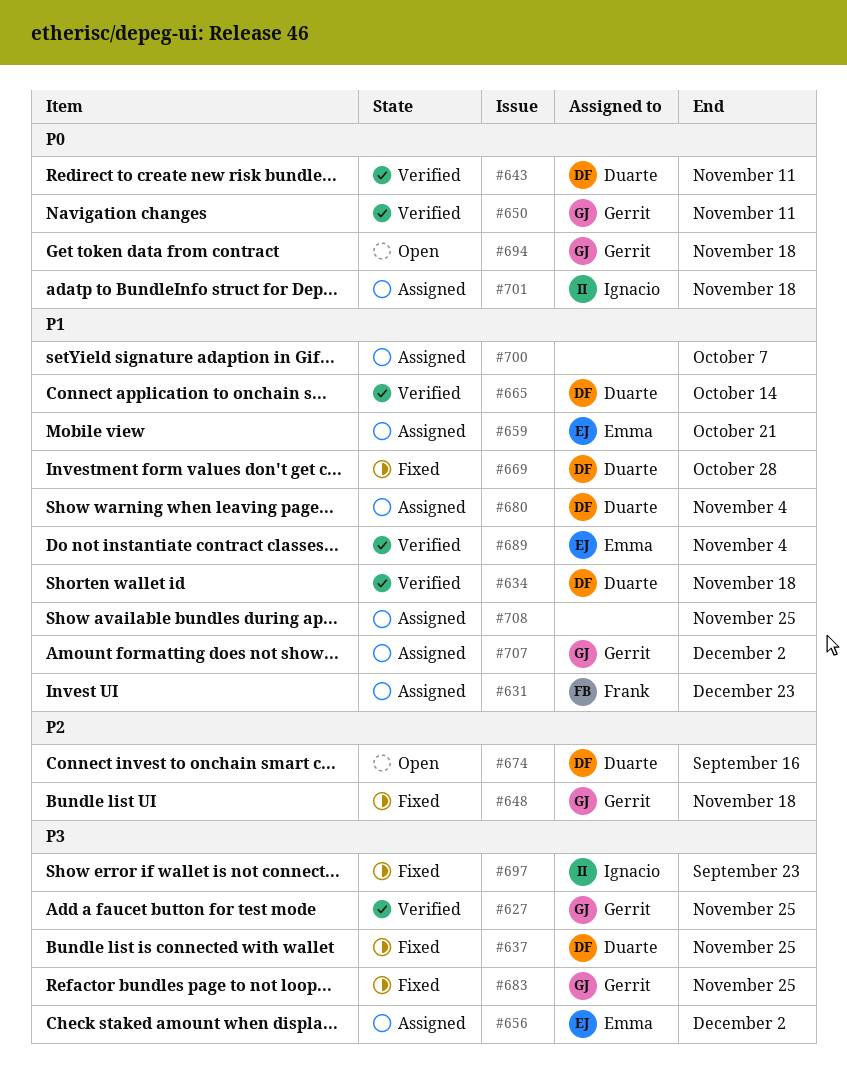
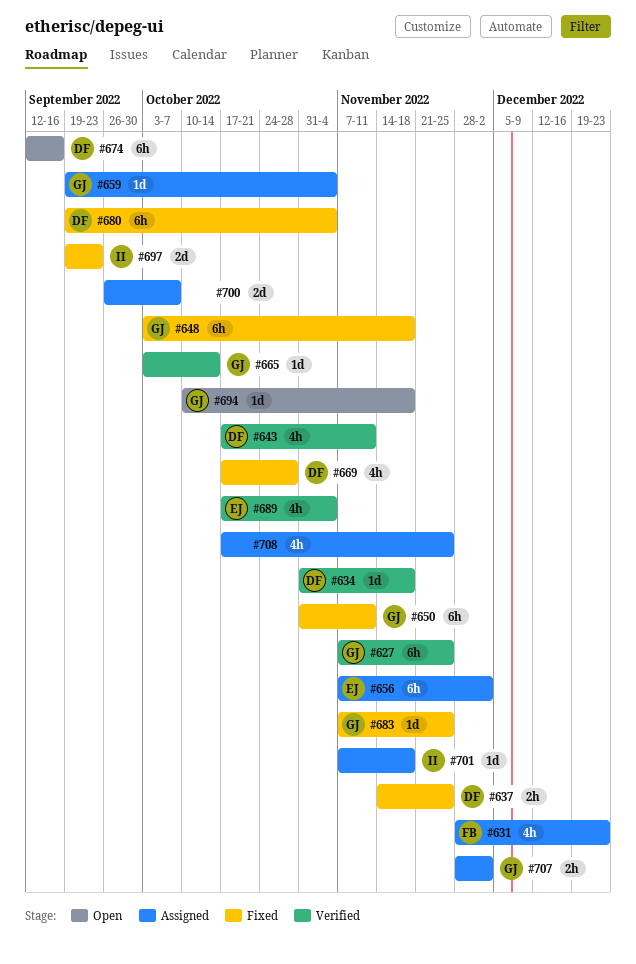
#650, status: Verified -> Fixed
#659, owner: Emma -> Gerrit
#659, due: Oct 21 -> Nov 4
#665, owner: Duarte -> Gerrit
#680, status: Assigned -> Fixed

